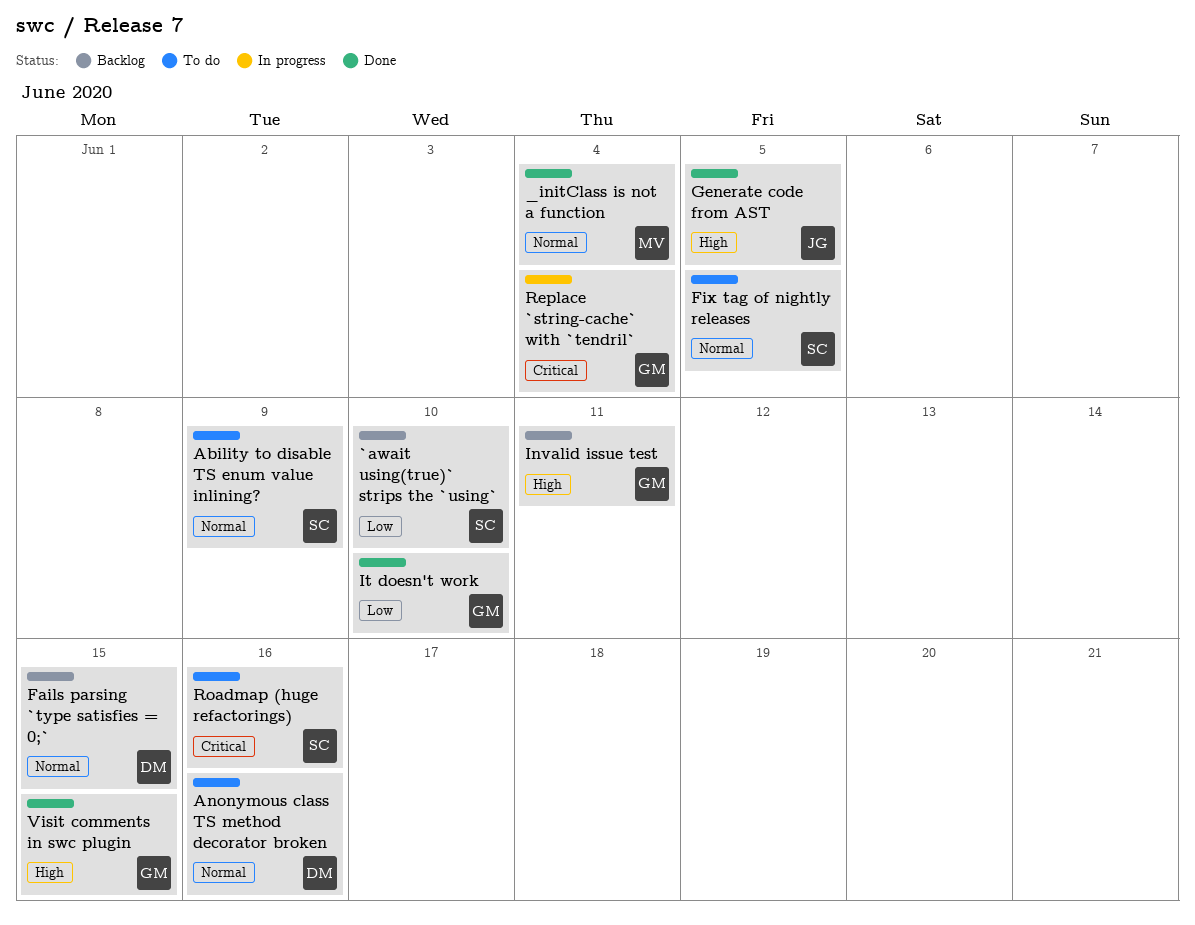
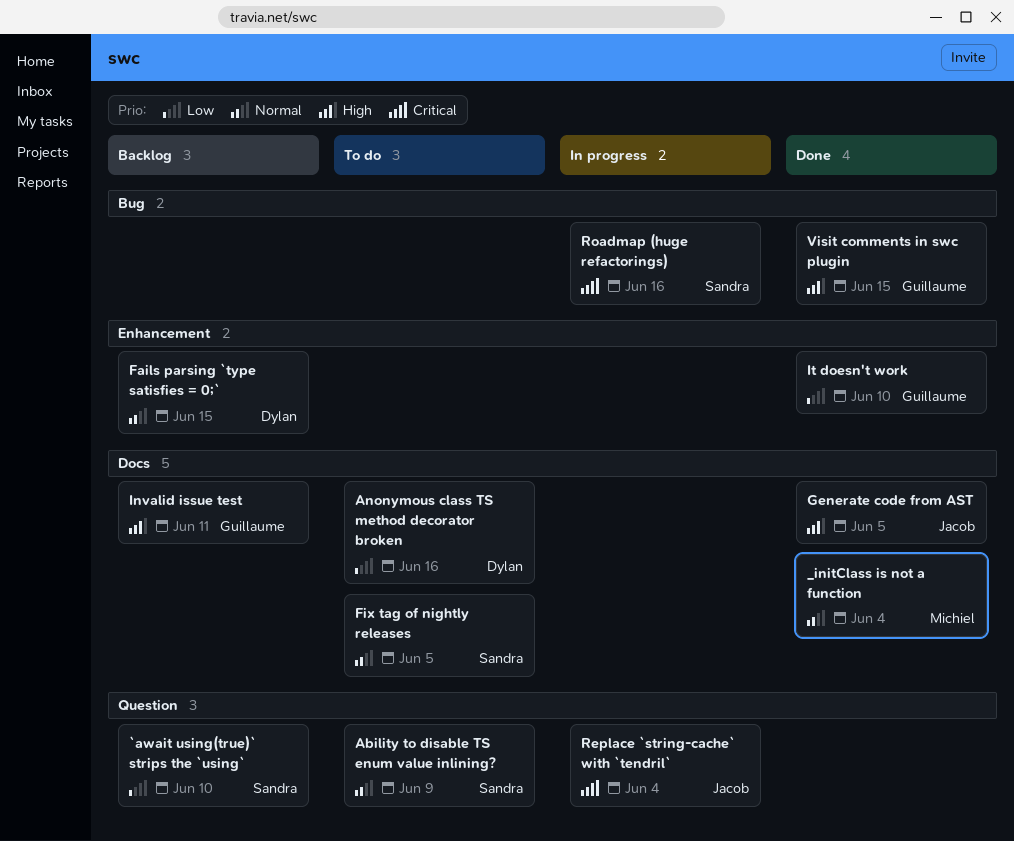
Anonymous class TS method decorator broken, priority: Normal -> Low
Replace `string-cache` with `tendril`, owner: Guillaume -> Jacob
Roadmap (huge refactorings), status: To do -> In progress

